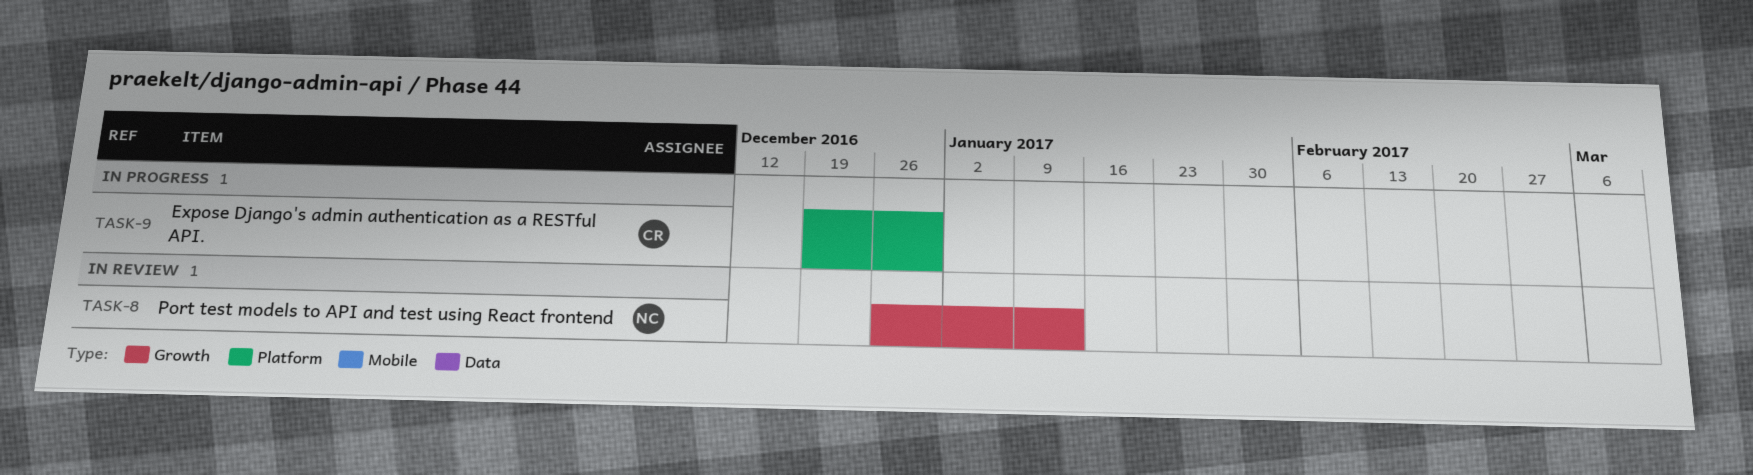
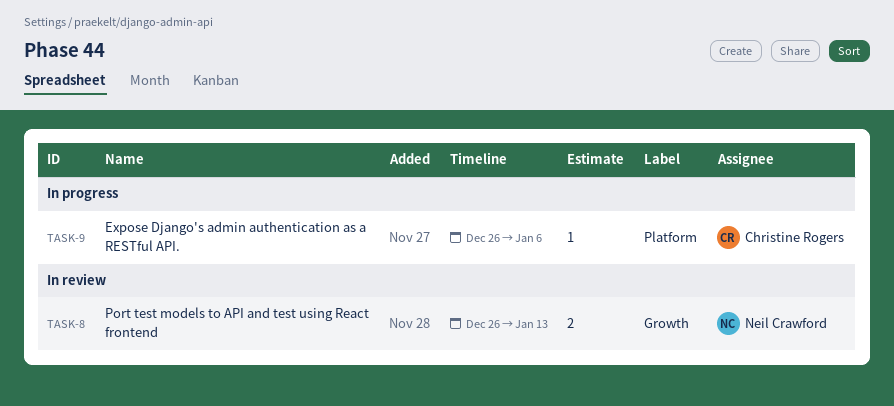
TASK-9, start: Dec 19 -> Dec 26
TASK-9, due: Dec 30 -> Jan 6

